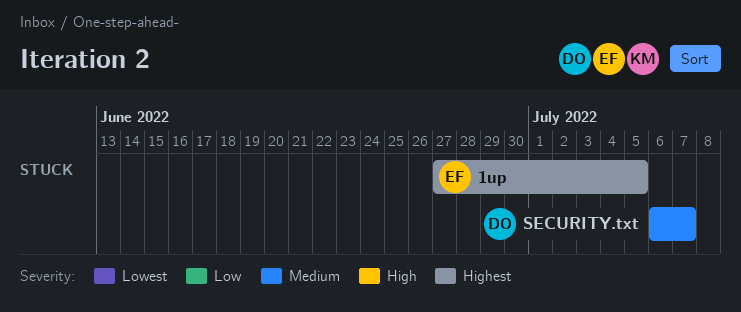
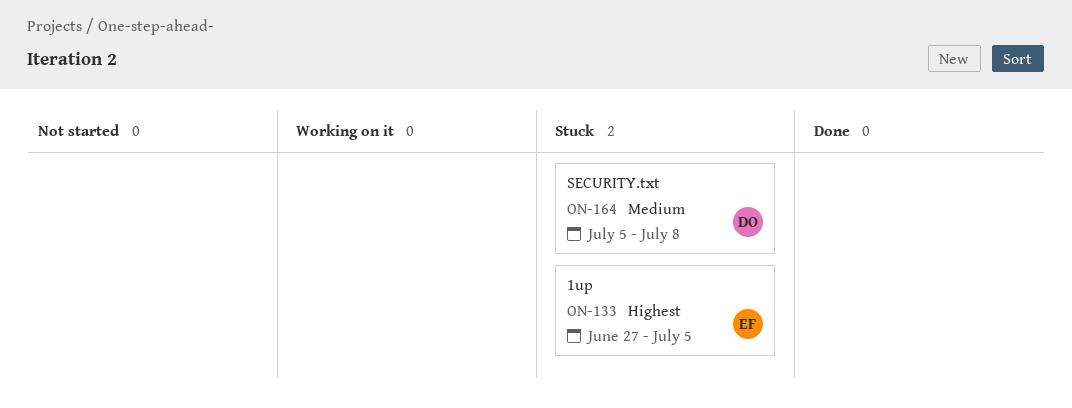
SECURITY.txt, start: Jul 6 -> Jul 5
SECURITY.txt, due: Jul 7 -> Jul 8

